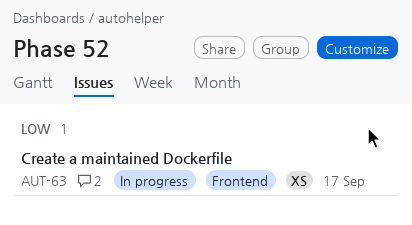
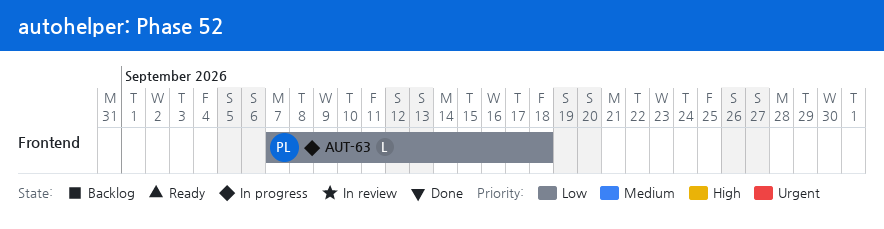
AUT-63, estimate: XS -> L
AUT-63, due: Sep 17 -> Sep 18

